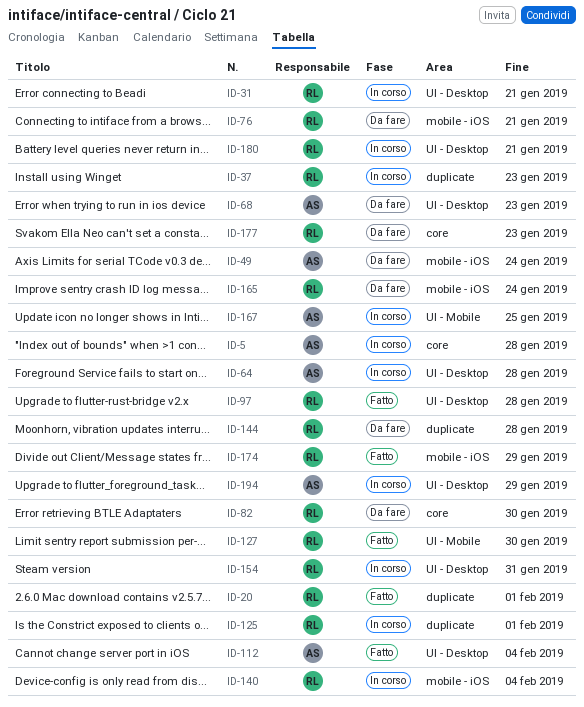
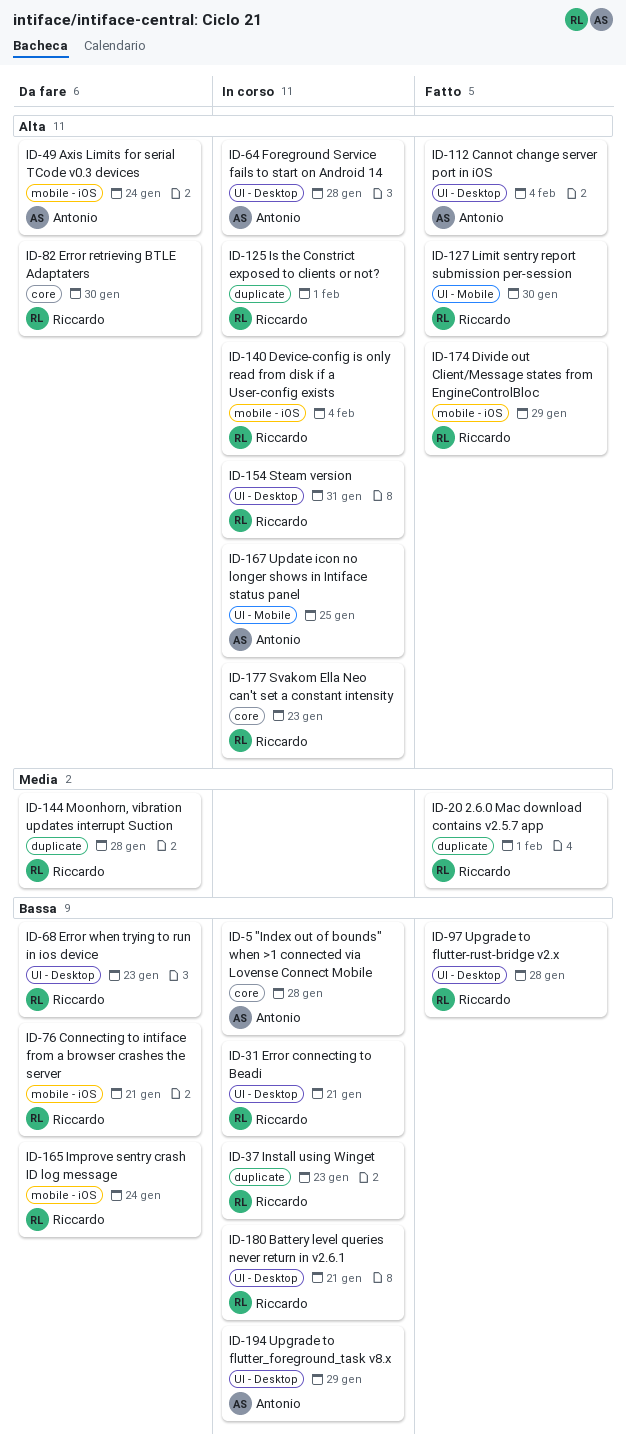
ID-68, owner: Antonio -> Riccardo
ID-177, status: Da fare -> In corso

